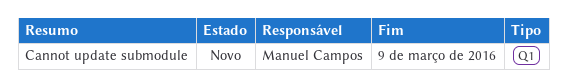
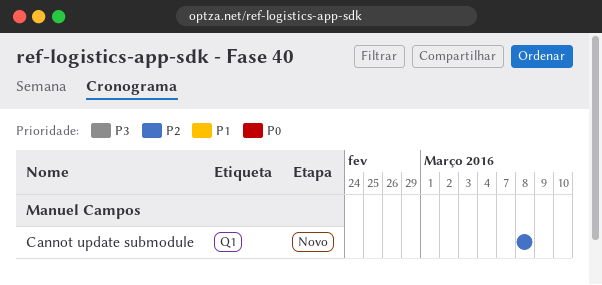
Cannot update submodule, due: Mar 9 -> Mar 8

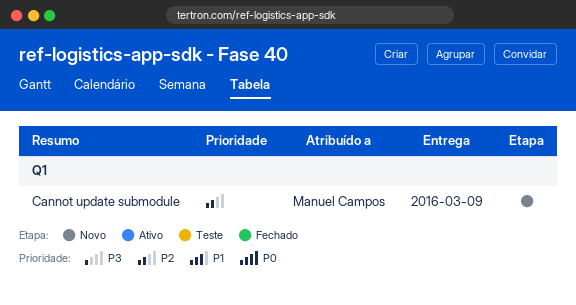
Cannot update submodule, due: Mar 8 -> Mar 9

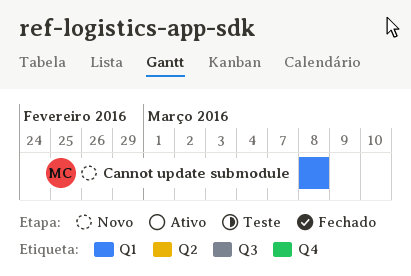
Cannot update submodule, due: Mar 9 -> Mar 8

